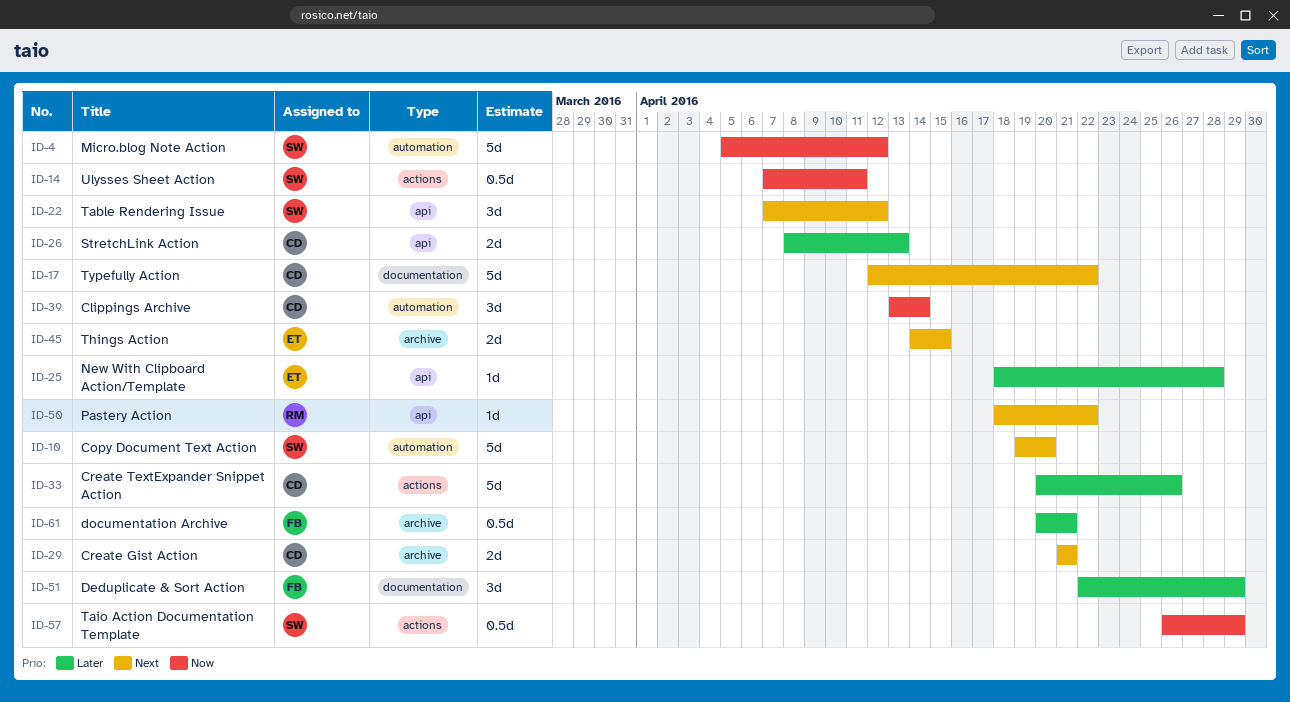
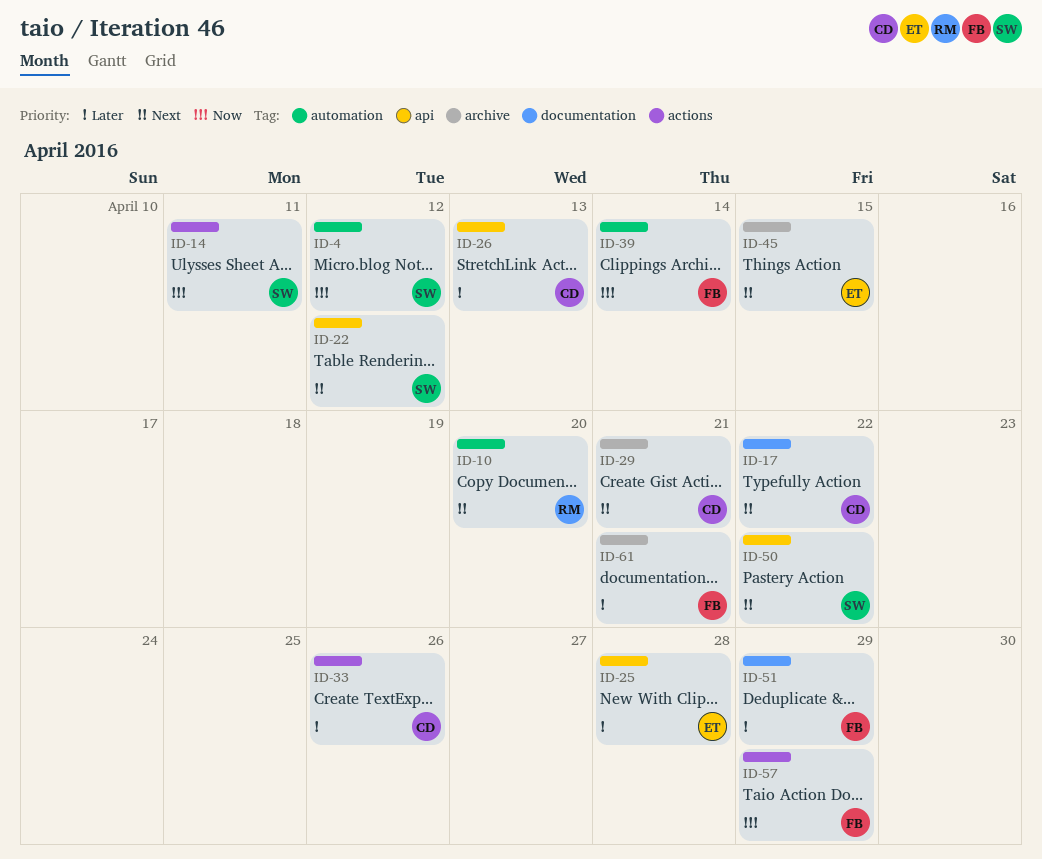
ID-10, owner: SW -> RM
ID-39, owner: CD -> FB
ID-50, owner: RM -> SW
ID-57, owner: SW -> FB

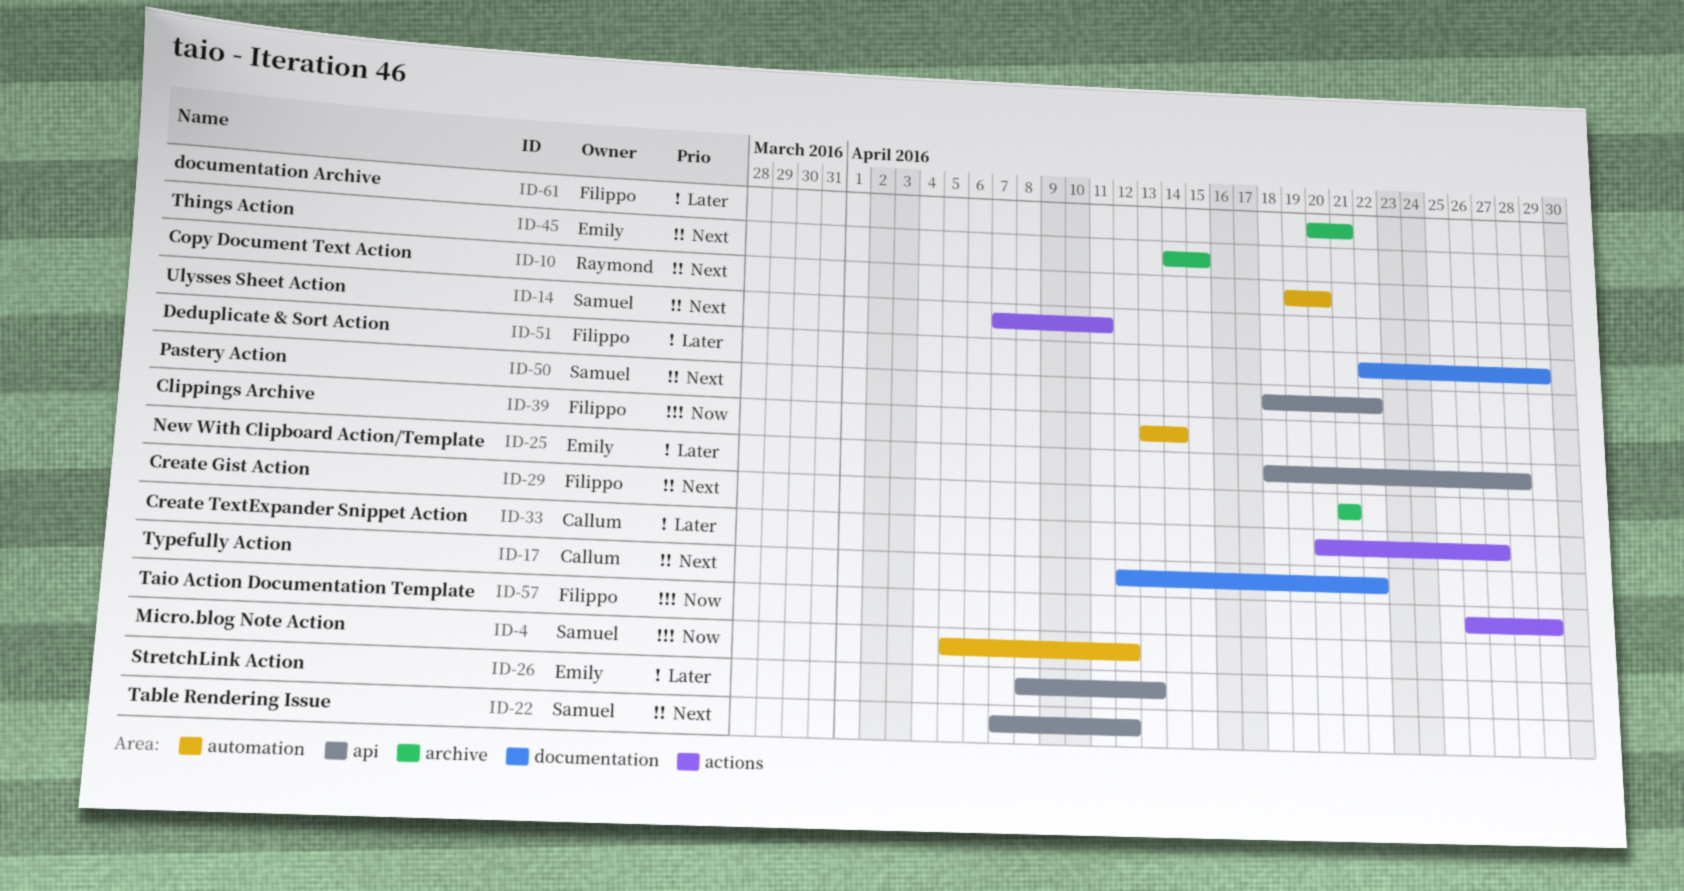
ID-14, priority: Now -> Next
ID-26, owner: Callum -> Emily
ID-29, owner: Callum -> Filippo
ID-33, due: Apr 26 -> Apr 27

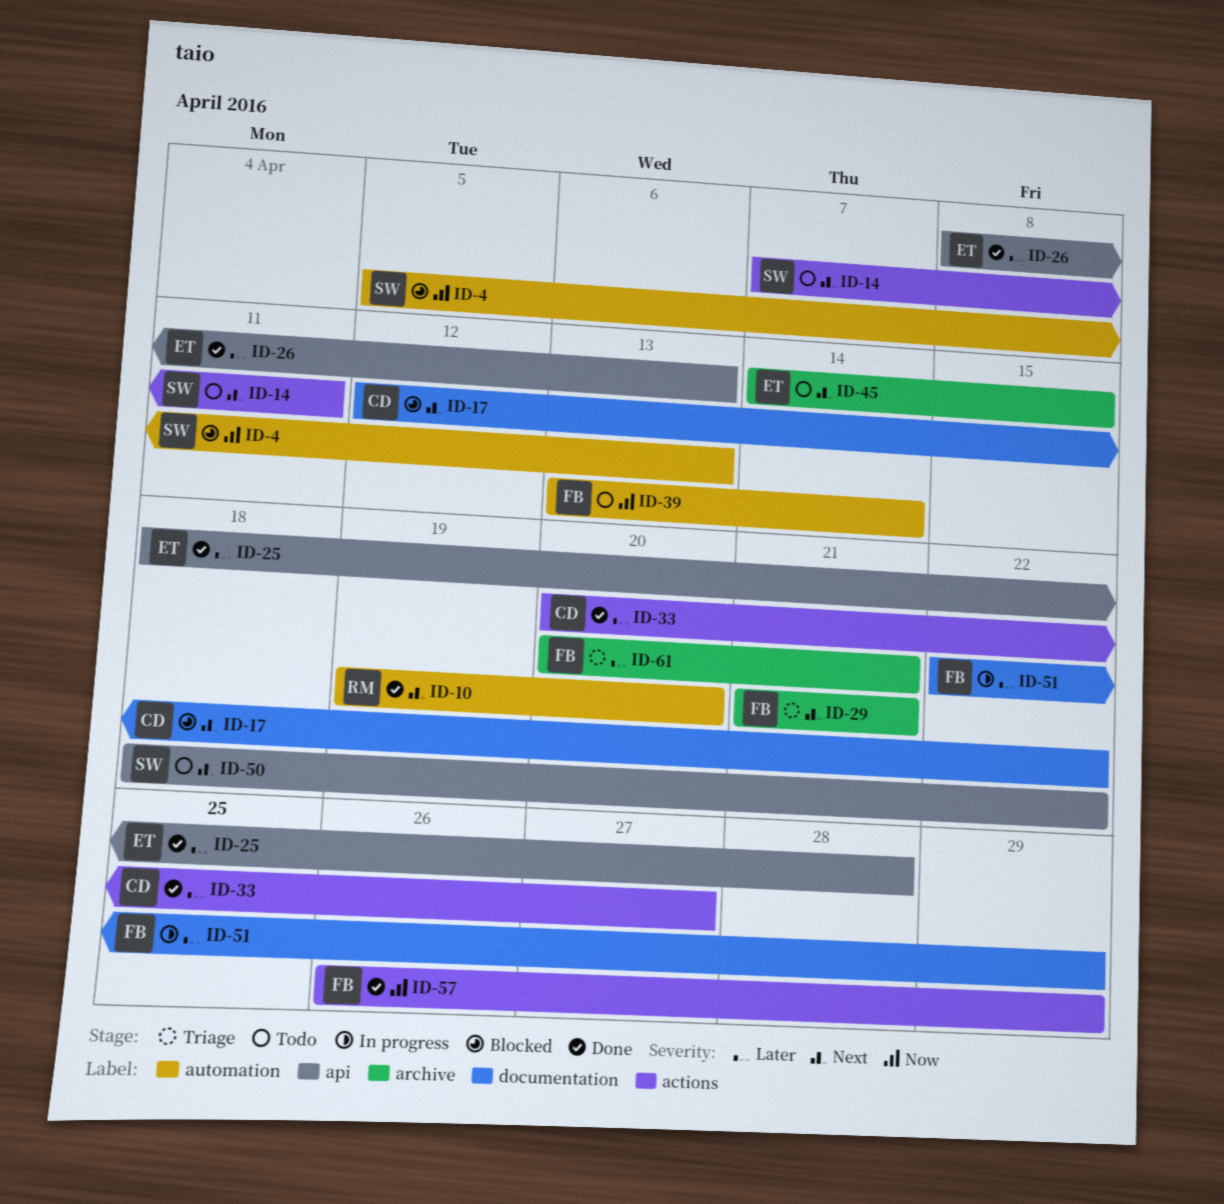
ID-4, due: Apr 12 -> Apr 13
ID-22: present -> none

